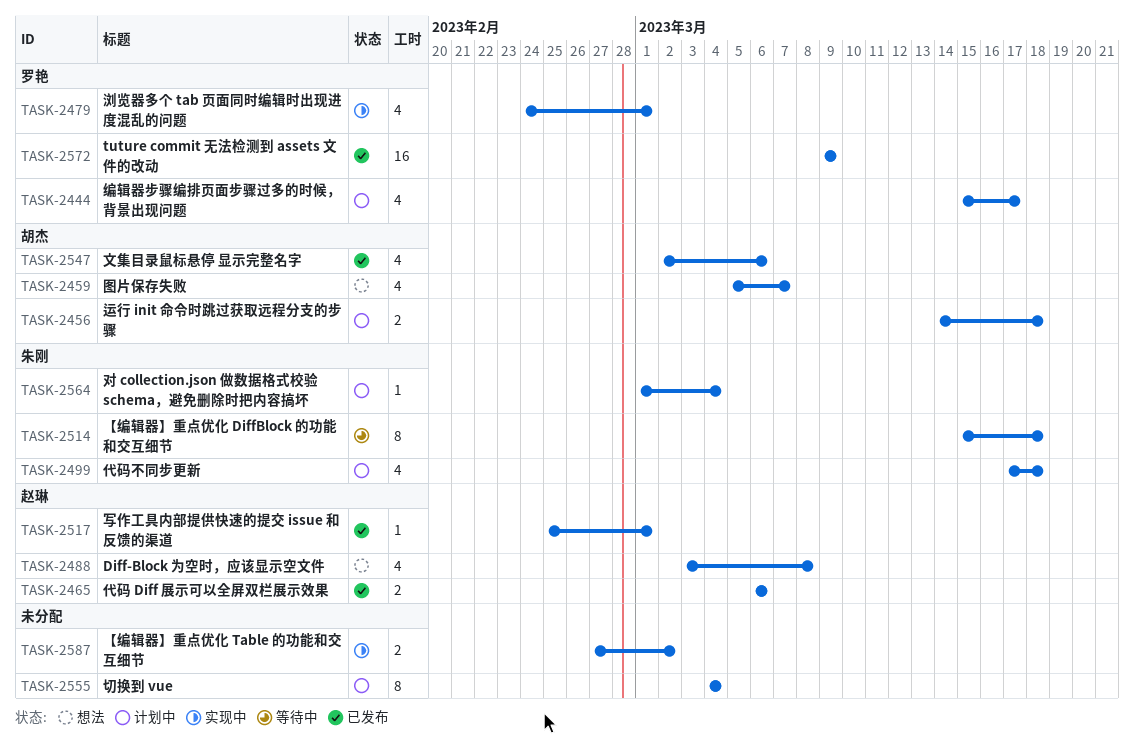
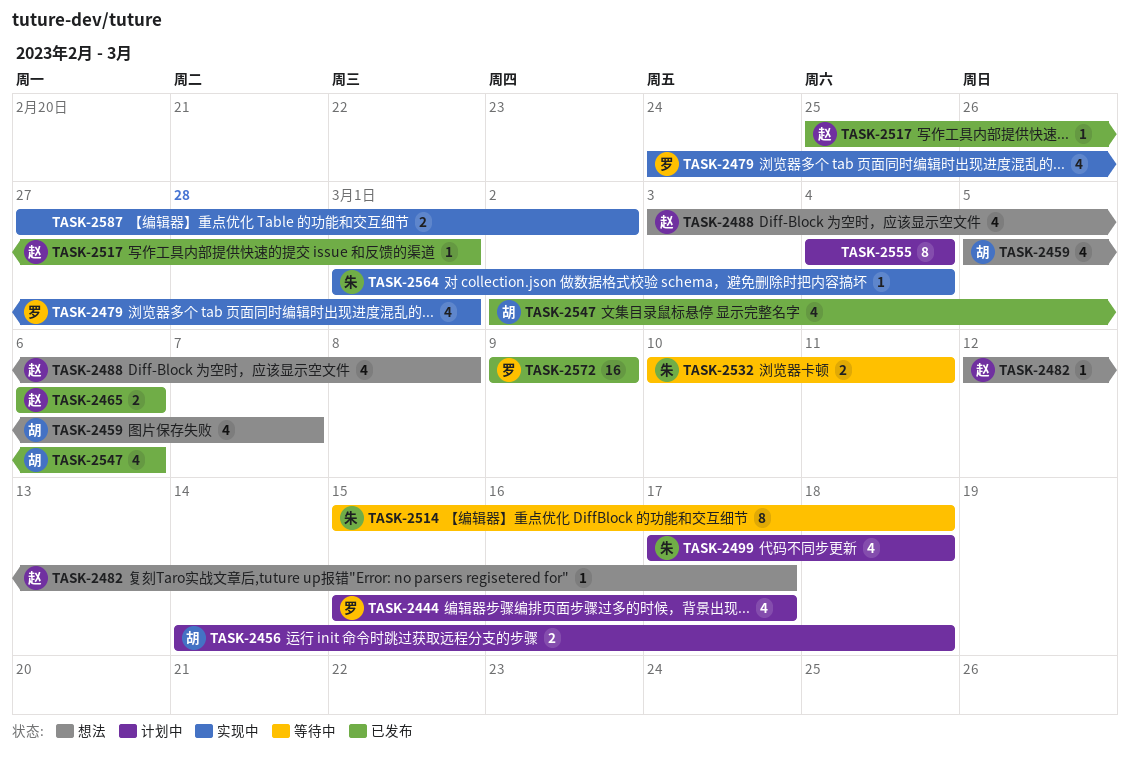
TASK-2482: none -> present
TASK-2532: none -> present
TASK-2564, status: 计划中 -> 实现中

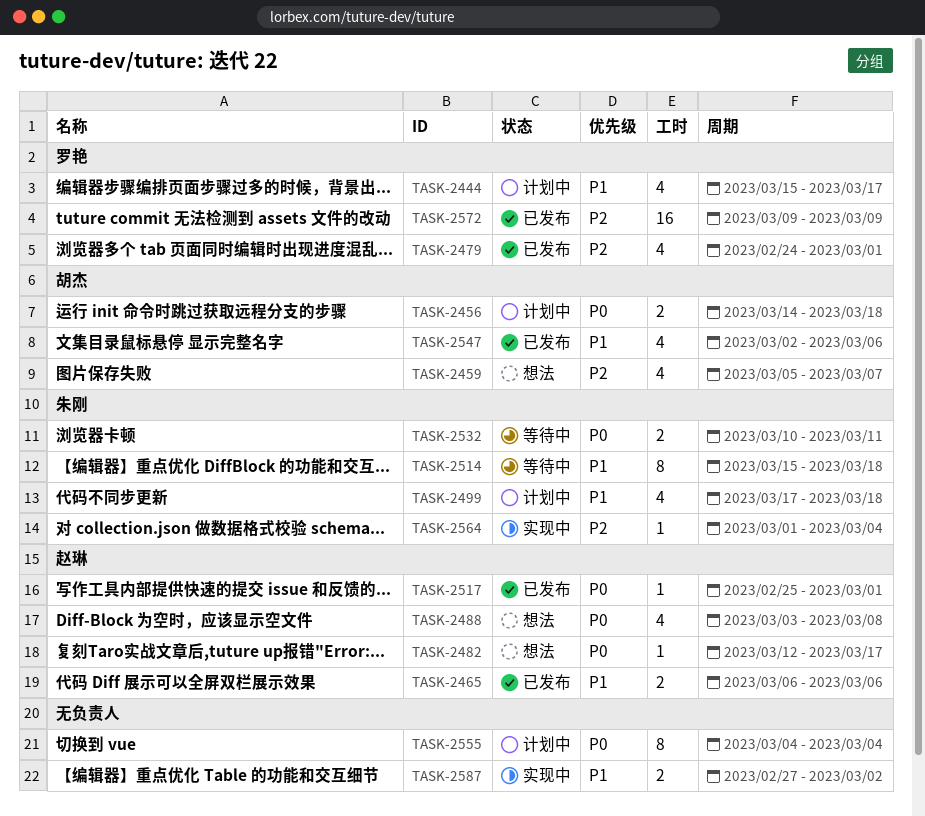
TASK-2479, status: 实现中 -> 已发布

